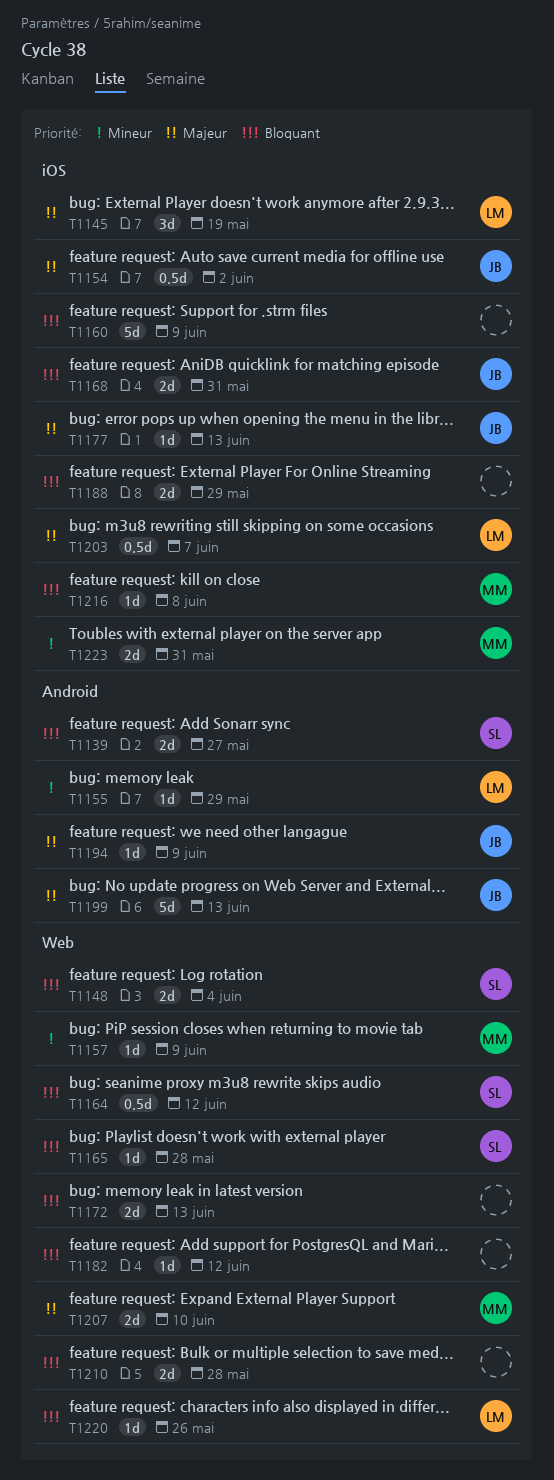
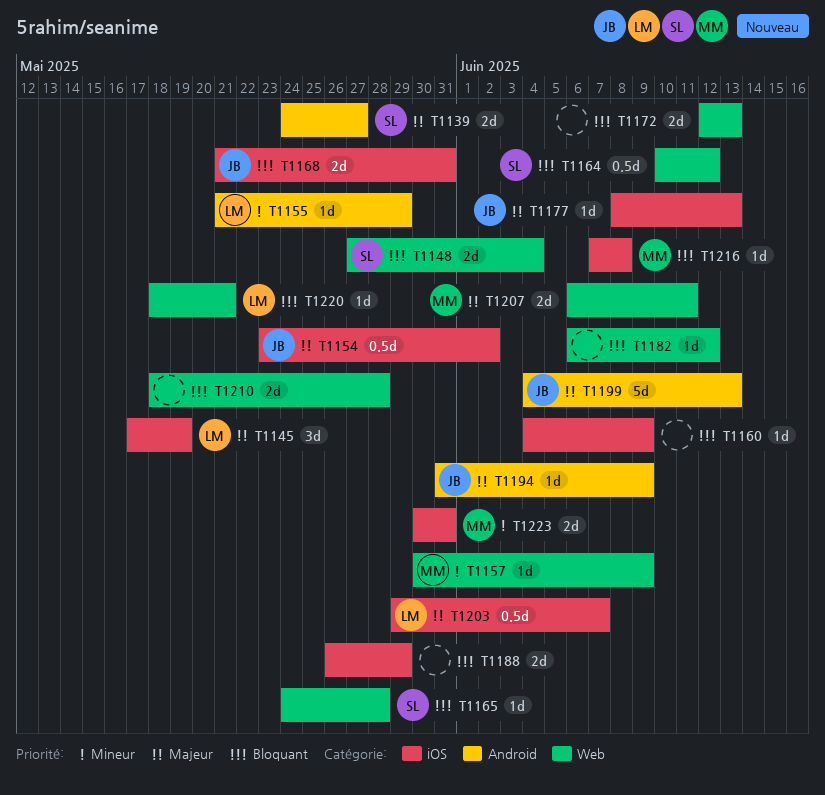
T1139, priority: Bloquant -> Majeur
T1160, estimate: 5d -> 1d
T1207, due: Jun 10 -> Jun 11
T1220, due: May 26 -> May 21

